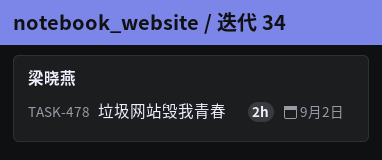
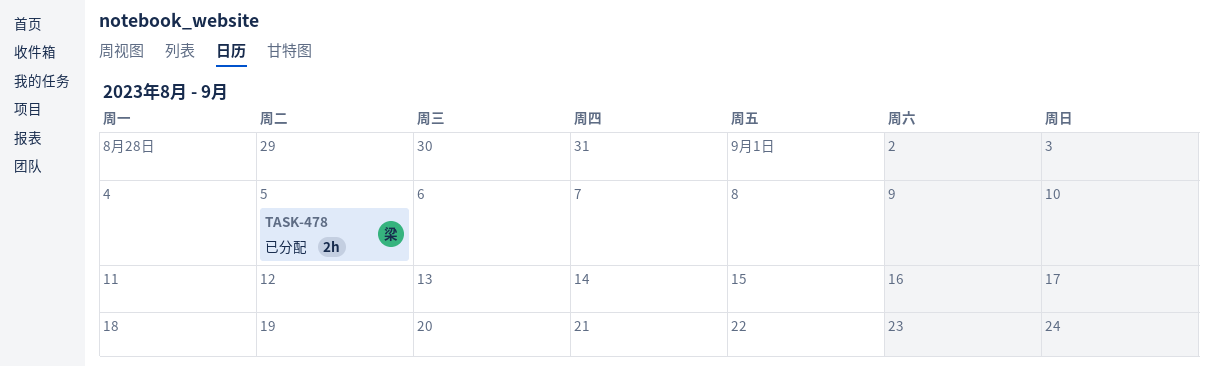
TASK-478, due: Sep 2 -> Sep 5

